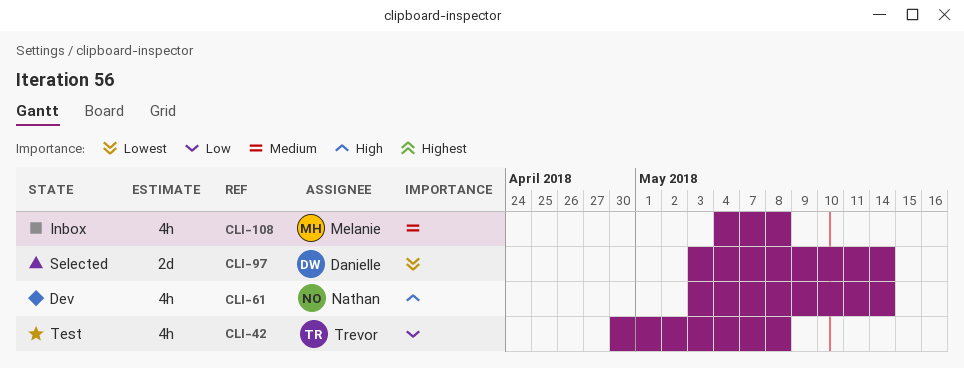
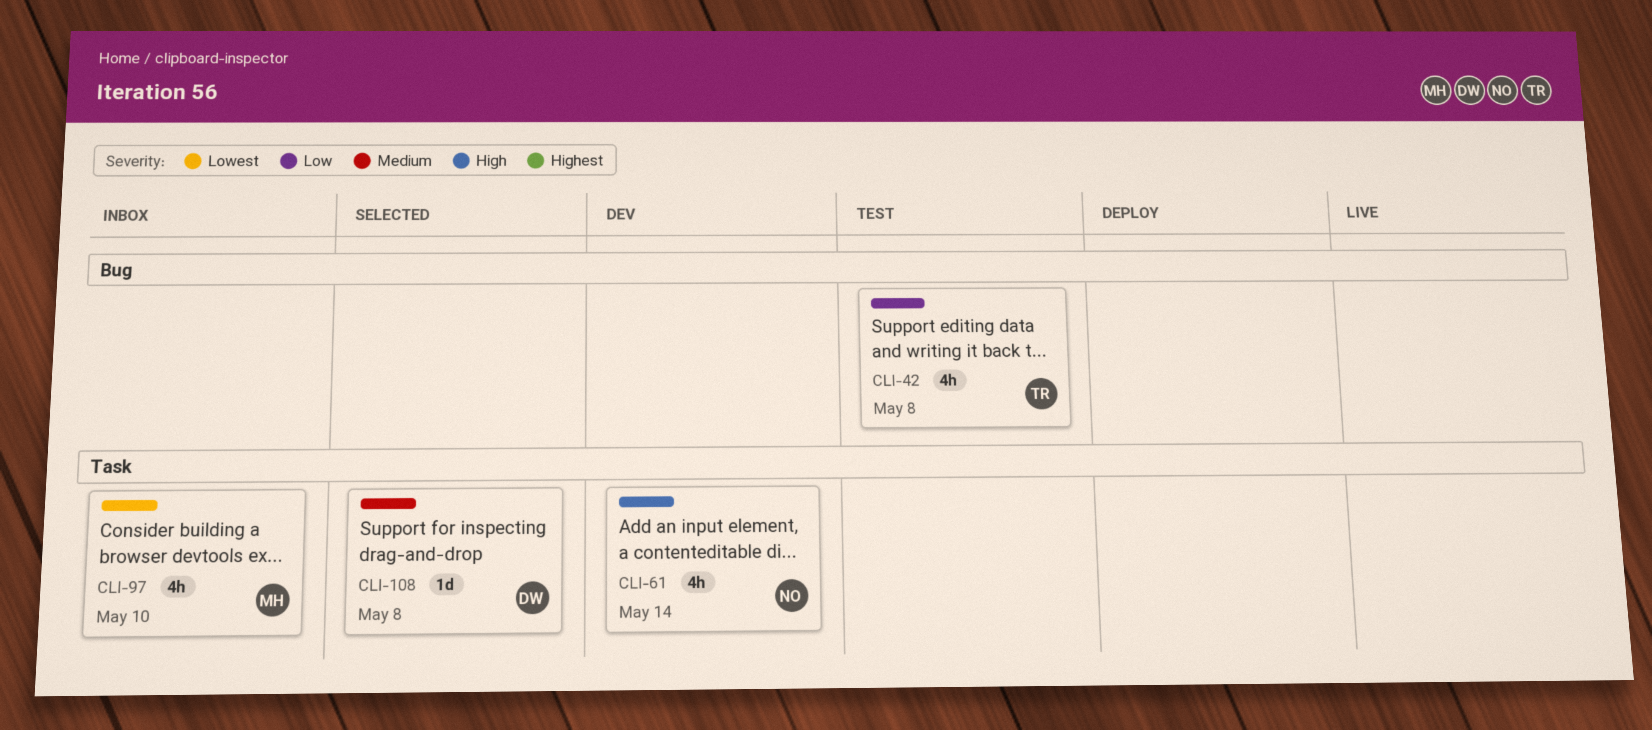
CLI-97, status: Selected -> Inbox
CLI-97, owner: Danielle -> Melanie
CLI-97, estimate: 2d -> 4h
CLI-97, due: May 14 -> May 10
CLI-108, status: Inbox -> Selected
CLI-108, owner: Melanie -> Danielle
CLI-108, estimate: 4h -> 1d

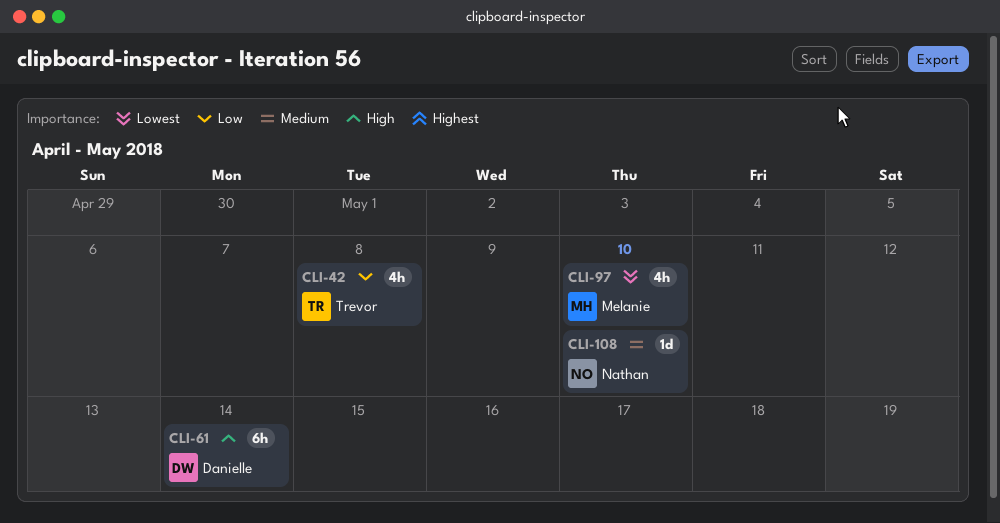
CLI-61, owner: Nathan -> Danielle
CLI-61, estimate: 4h -> 6h
CLI-108, owner: Danielle -> Nathan
CLI-108, due: May 8 -> May 10

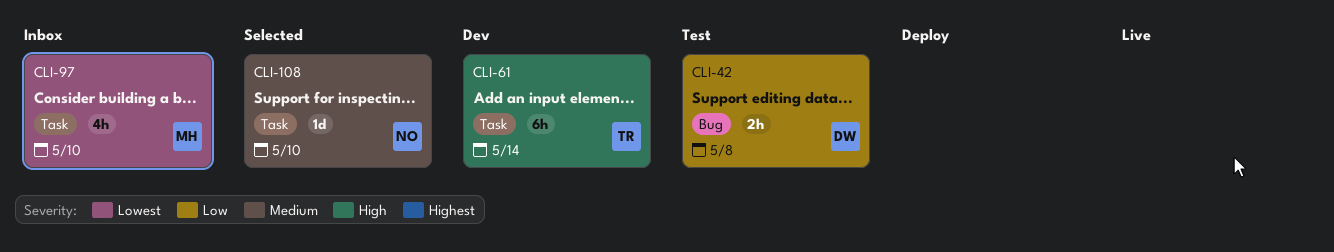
CLI-42, owner: Trevor -> Danielle
CLI-42, estimate: 4h -> 2h
CLI-61, owner: Danielle -> Trevor

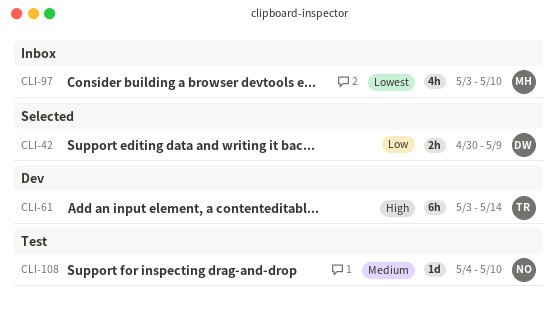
CLI-42, status: Test -> Selected
CLI-42, due: May 8 -> May 9
CLI-108, status: Selected -> Test

